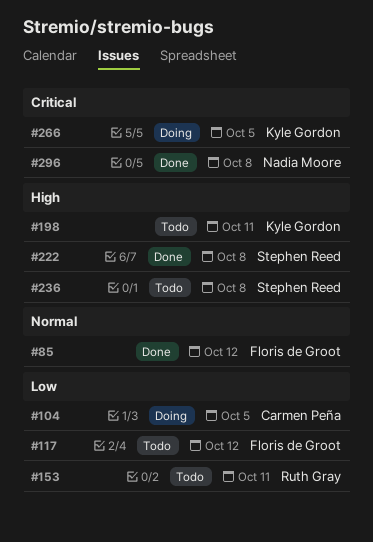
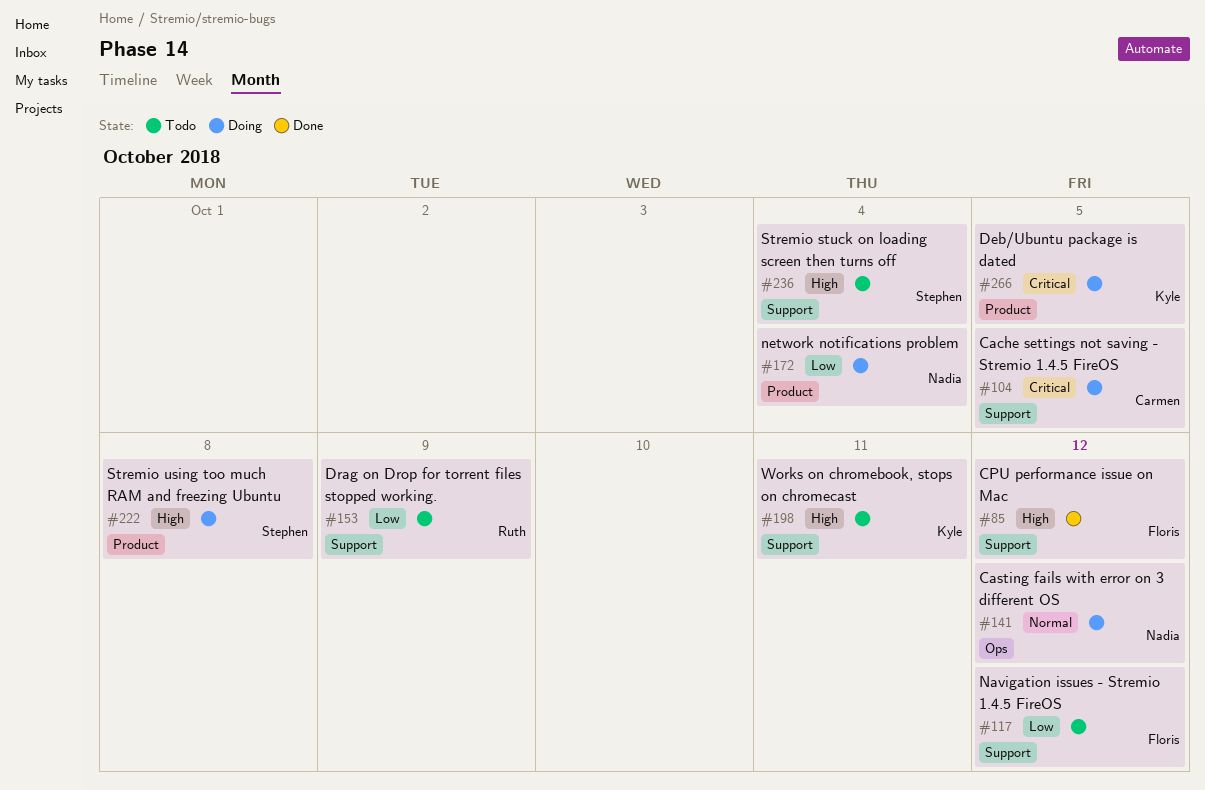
#85, priority: Normal -> High
#104, priority: Low -> Critical
#141: none -> present
#153, due: Oct 11 -> Oct 9
#172: none -> present
#222, status: Done -> Doing
#236, due: Oct 8 -> Oct 4
#296: present -> none

